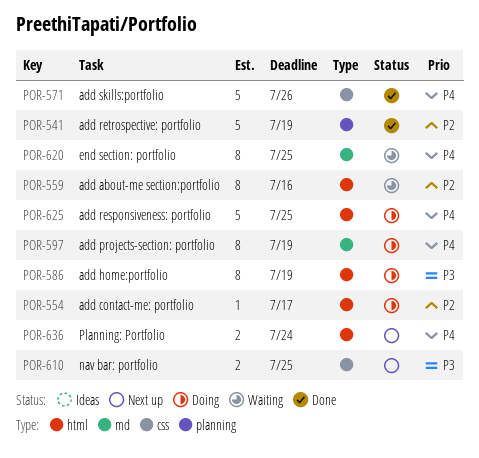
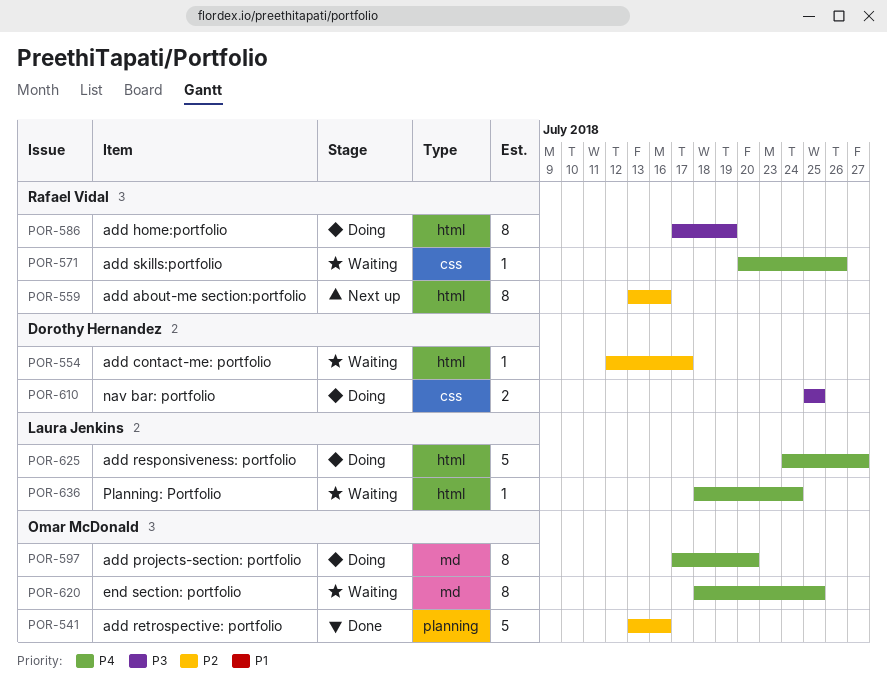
POR-541, due: Jul 19 -> Jul 16
POR-554, status: Doing -> Waiting
POR-559, status: Waiting -> Next up
POR-571, status: Done -> Waiting
POR-571, estimate: 5 -> 1
POR-597, due: Jul 19 -> Jul 20
POR-610, status: Next up -> Doing
POR-625, due: Jul 25 -> Jul 27
POR-636, status: Next up -> Waiting
POR-636, estimate: 2 -> 1

